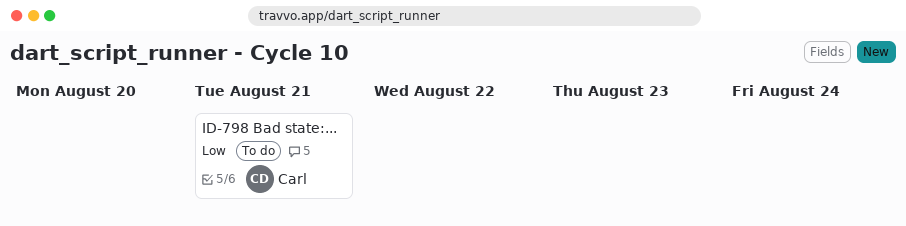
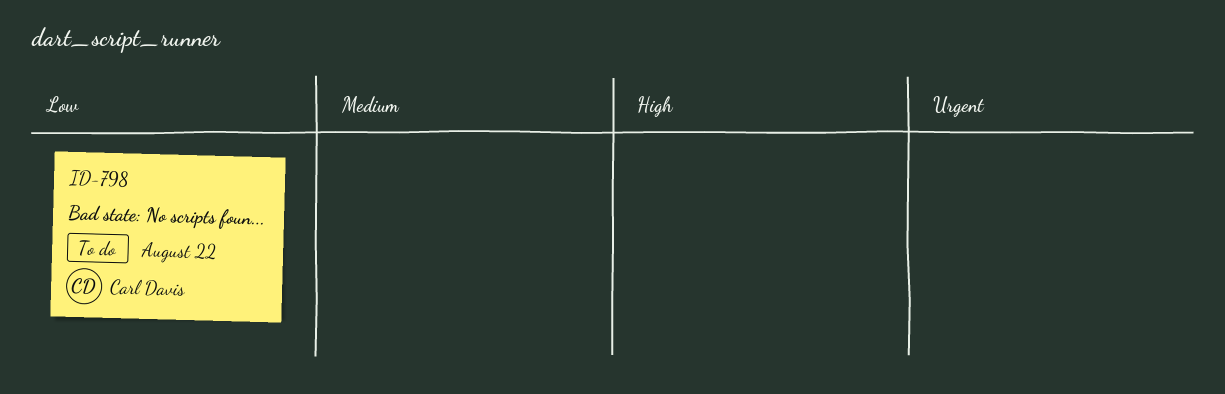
ID-798, due: Aug 21 -> Aug 22

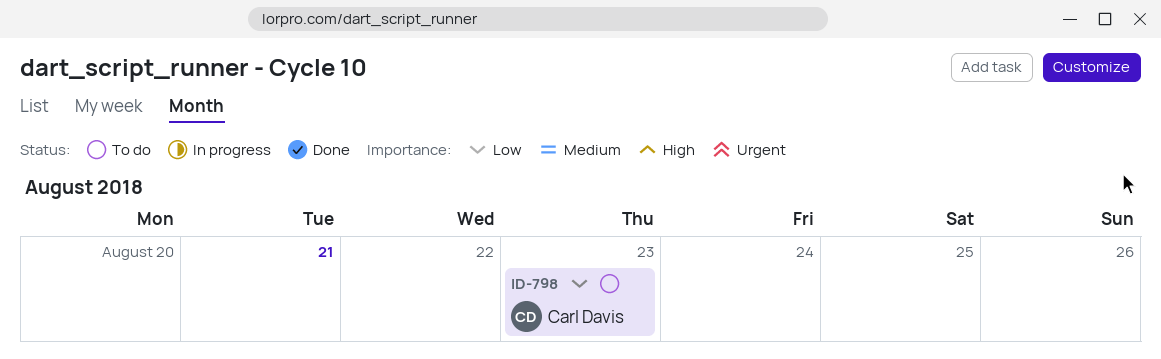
ID-798, due: Aug 22 -> Aug 23

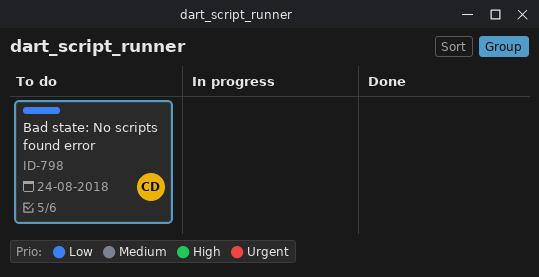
ID-798, due: Aug 23 -> Aug 24

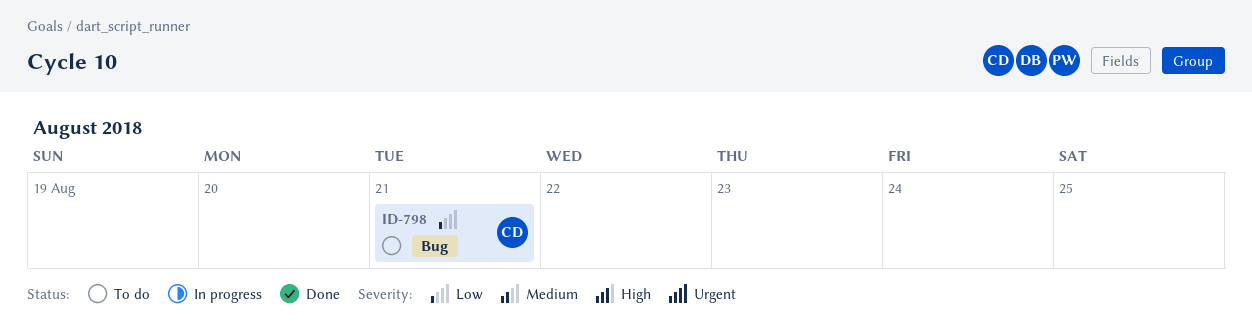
ID-798, due: Aug 24 -> Aug 21

